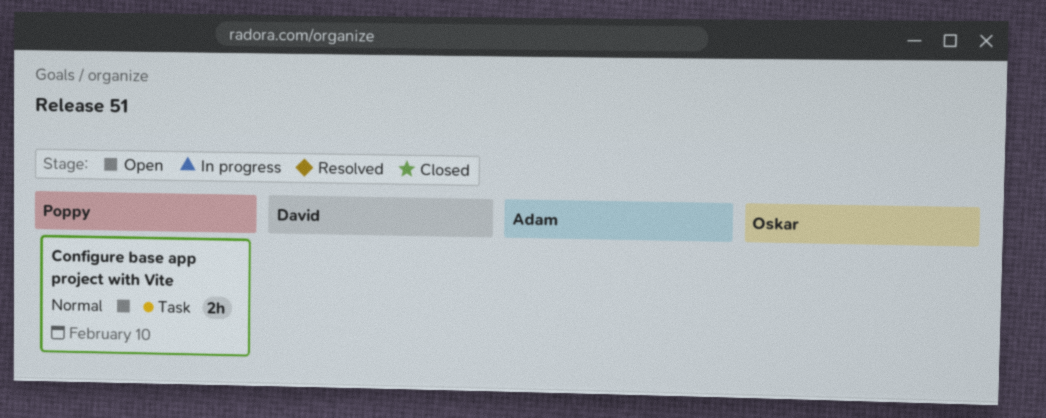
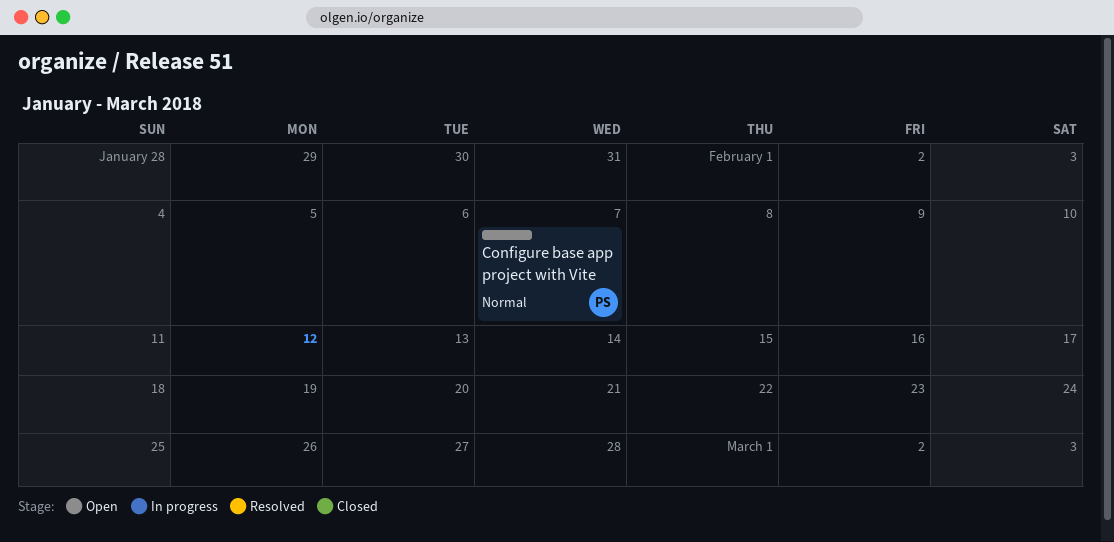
Configure base app project with Vite, due: Feb 10 -> Feb 7

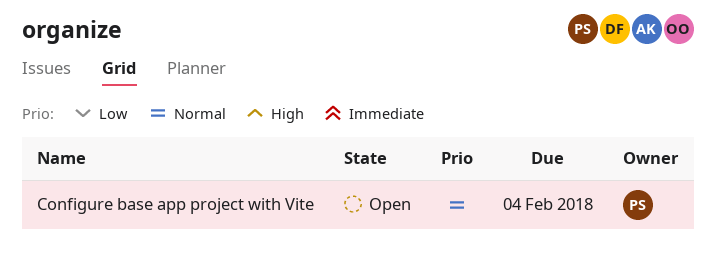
Configure base app project with Vite, due: Feb 7 -> Feb 4

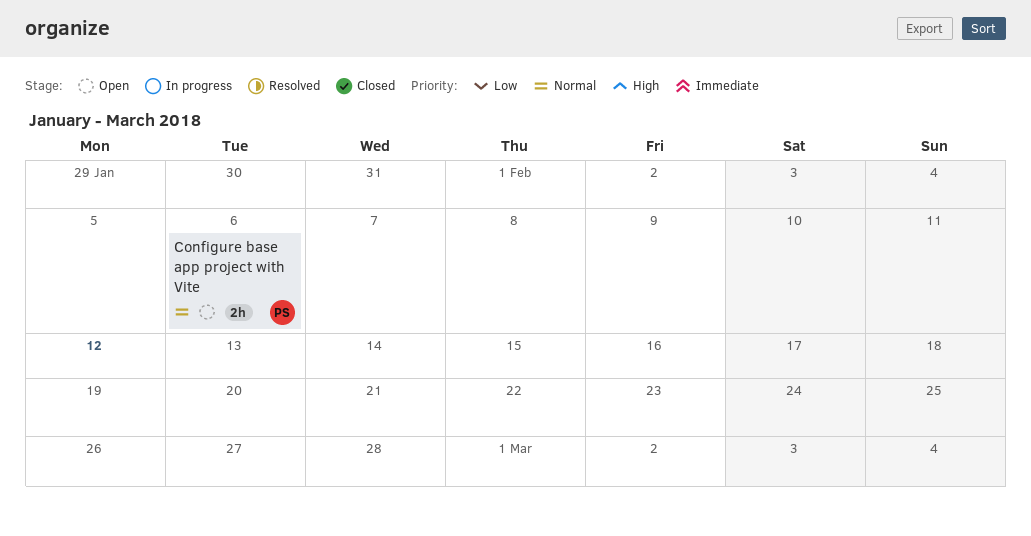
Configure base app project with Vite, due: Feb 4 -> Feb 6

